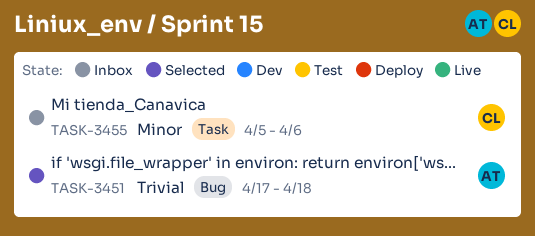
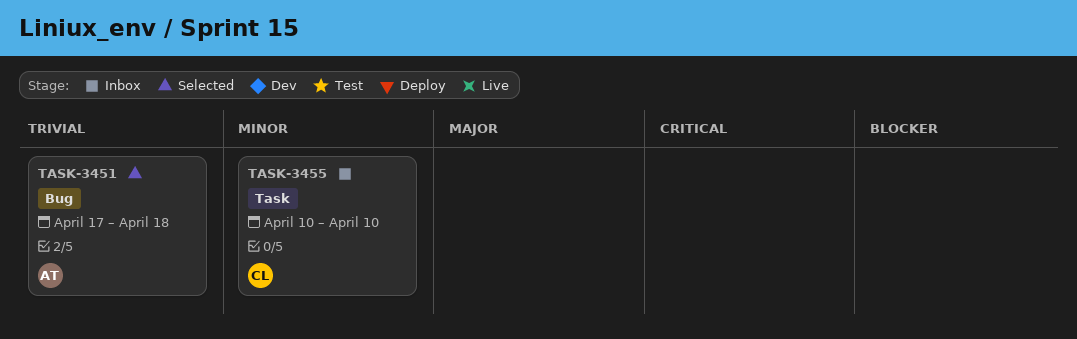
TASK-3455, start: Apr 5 -> Apr 10
TASK-3455, due: Apr 6 -> Apr 10

